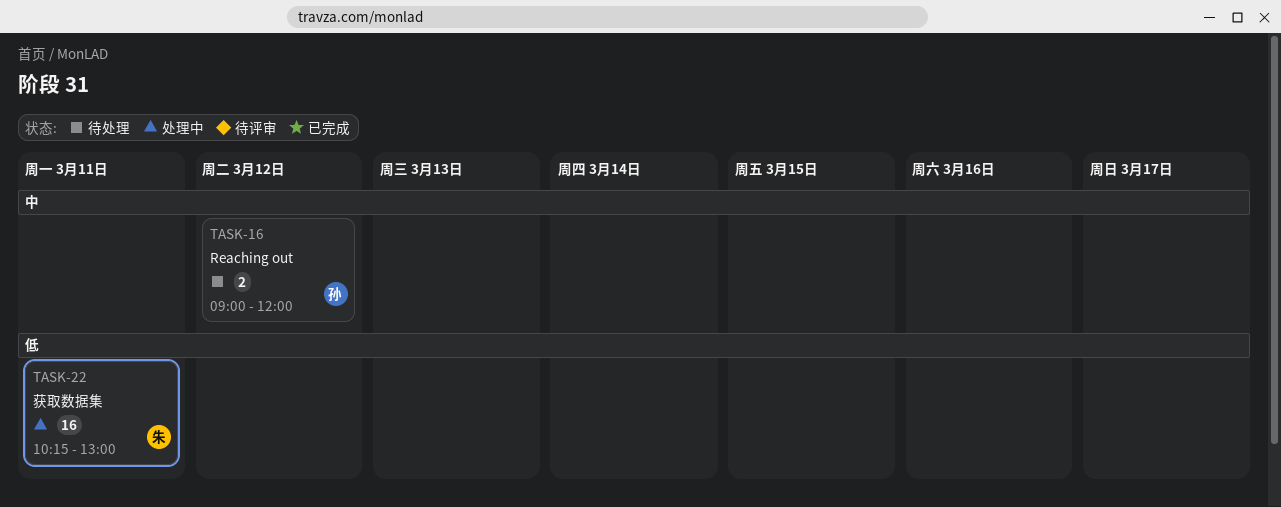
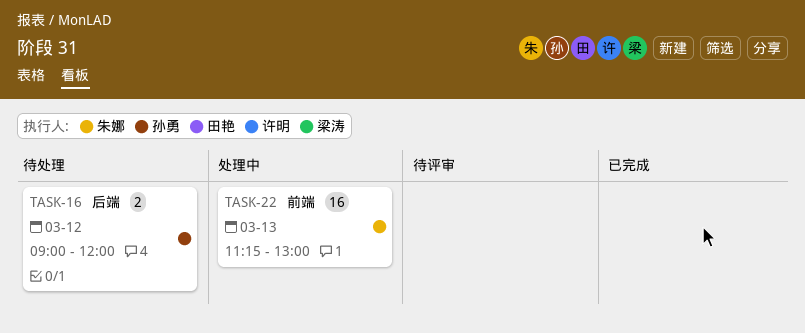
TASK-22, day: Mar 11 -> Mar 13
TASK-22, begins: 10:15 -> 11:15

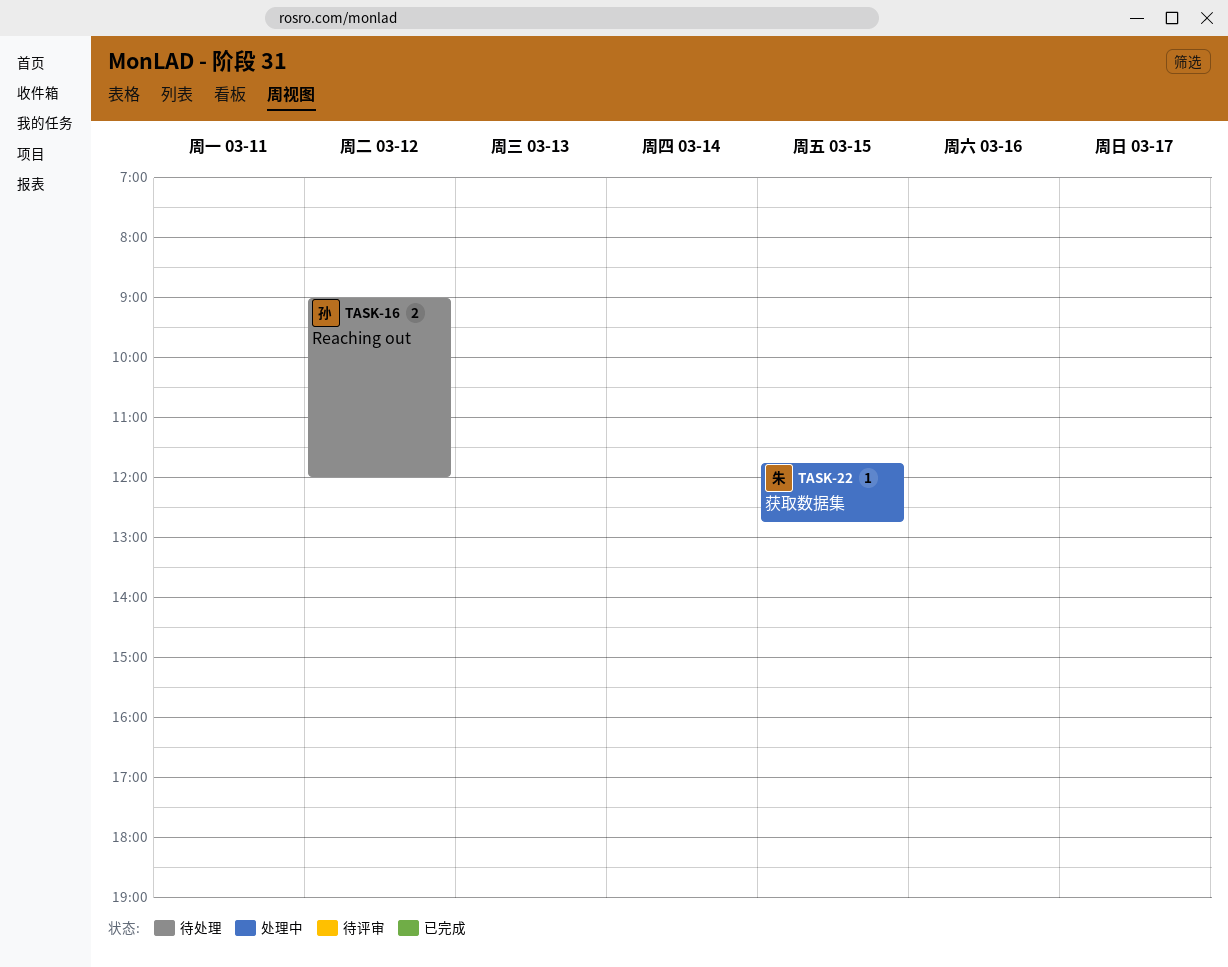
TASK-22, estimate: 16 -> 1
TASK-22, day: Mar 13 -> Mar 15
TASK-22, begins: 11:15 -> 11:45
TASK-22, ends: 13:00 -> 12:45

